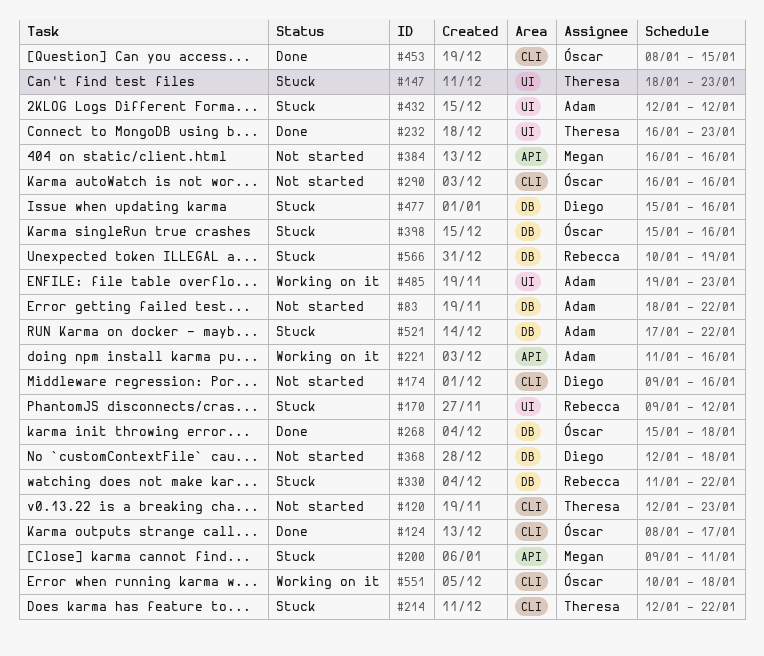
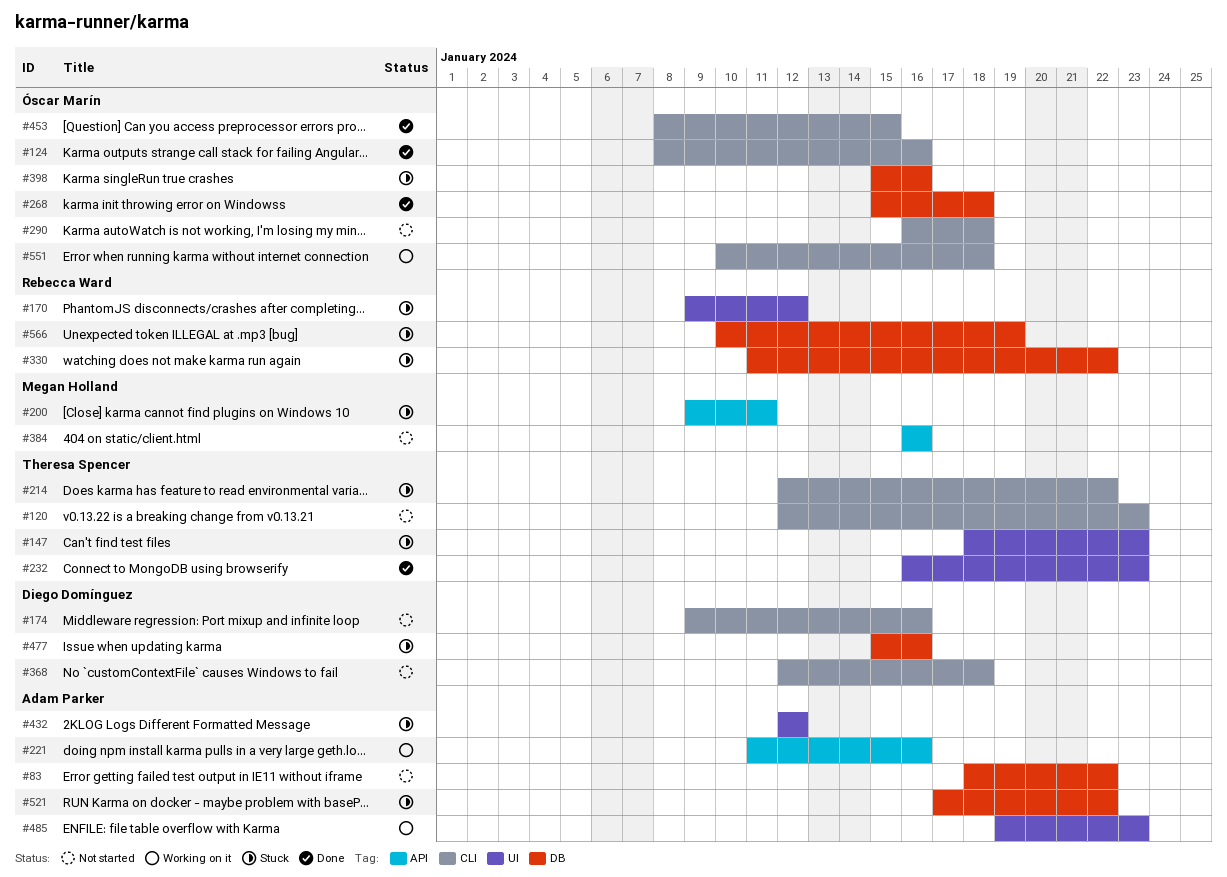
#124, due: Jan 17 -> Jan 16
#290, due: Jan 16 -> Jan 18
#368, label: DB -> CLI

